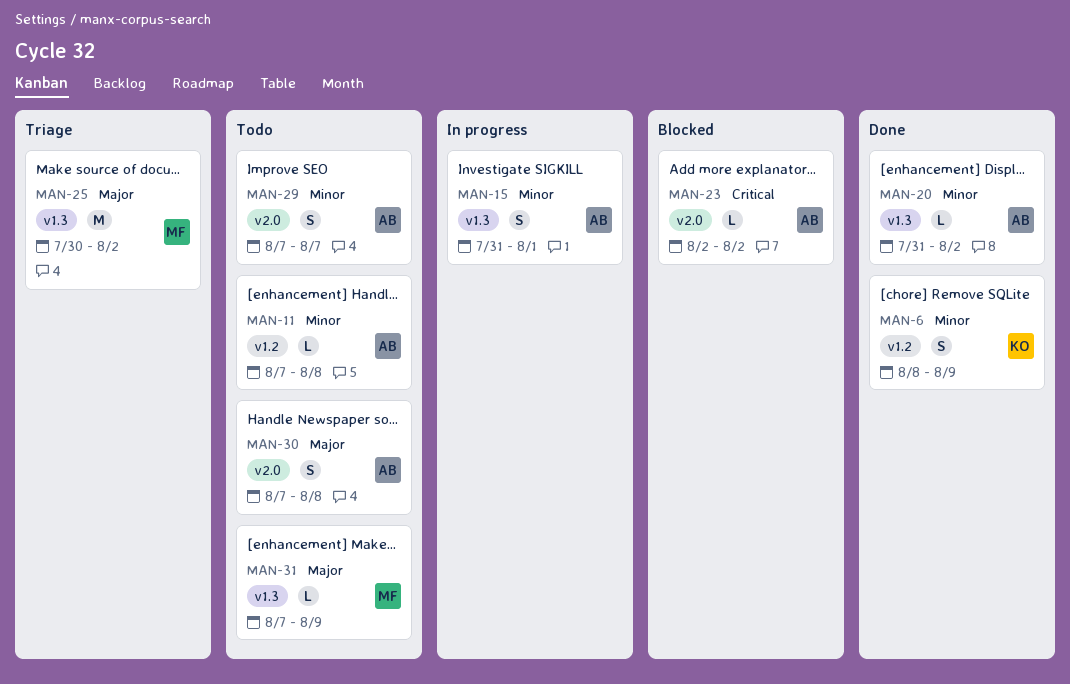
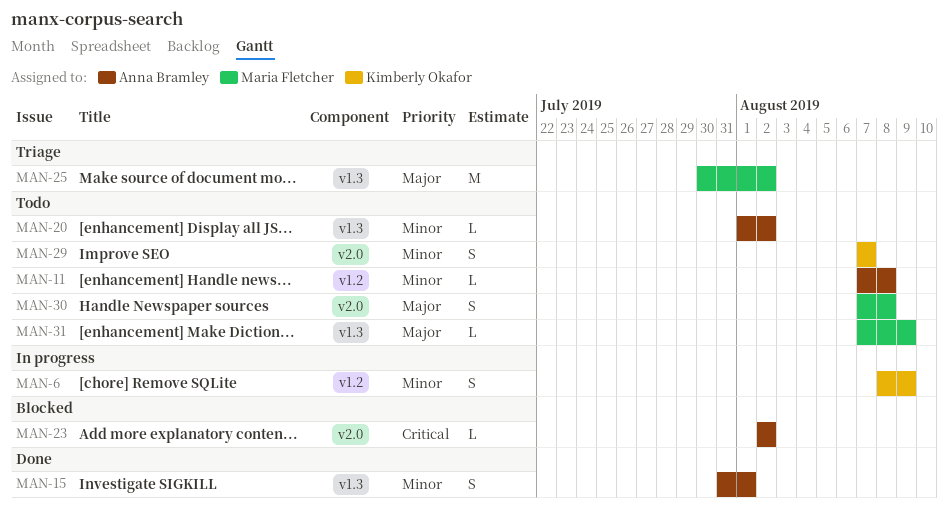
MAN-6, status: Done -> In progress
MAN-15, status: In progress -> Done
MAN-20, status: Done -> Todo
MAN-20, start: Jul 31 -> Aug 1
MAN-29, owner: Anna Bramley -> Kimberly Okafor
MAN-30, owner: Anna Bramley -> Maria Fletcher

